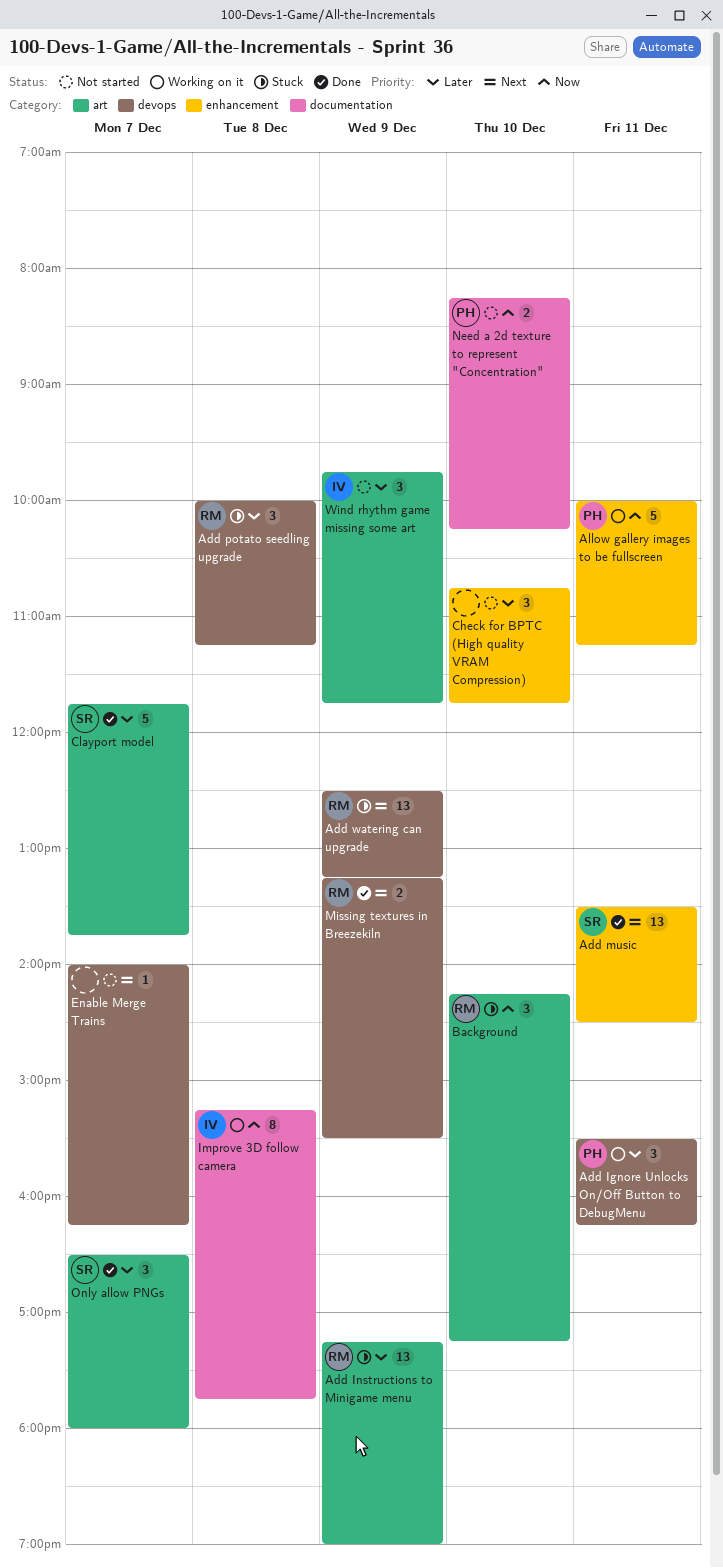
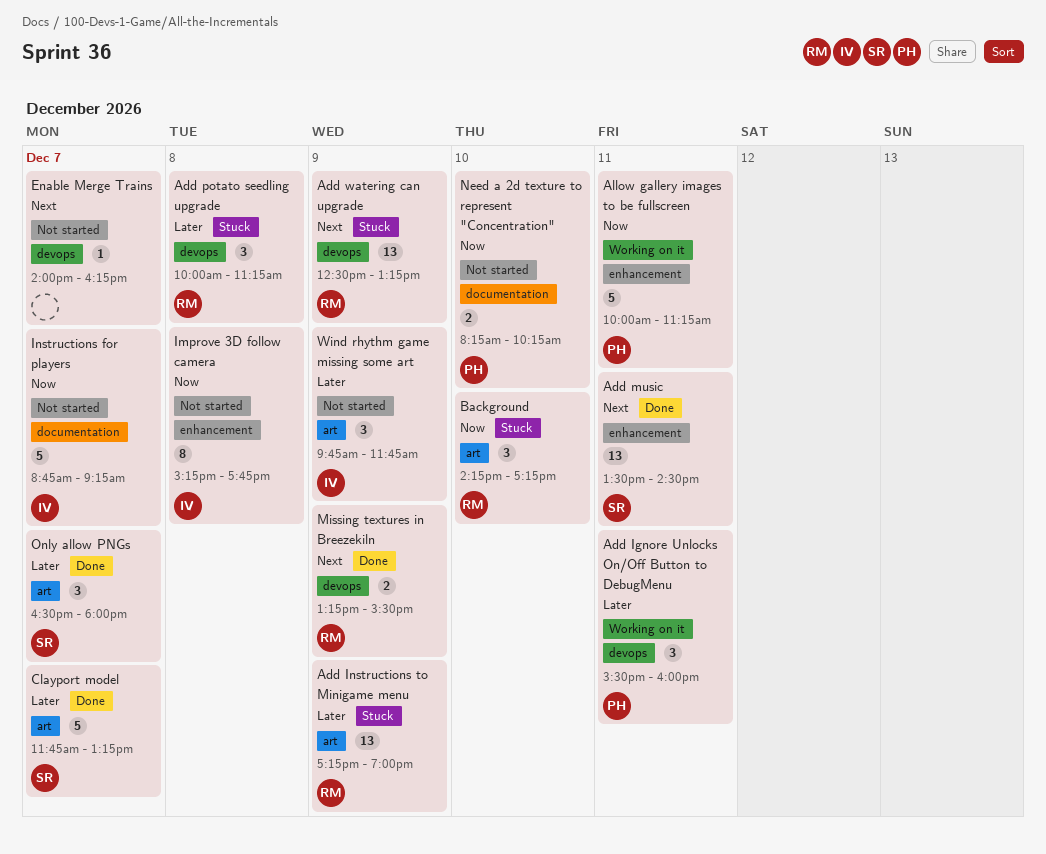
Add Ignore Unlocks On/Off Button to DebugMenu, ends: 16:15 -> 16:00
Check for BPTC (High quality VRAM Compression): present -> none
Clayport model, ends: 13:45 -> 13:15
Improve 3D follow camera, status: Working on it -> Not started
Improve 3D follow camera, label: documentation -> enhancement
Instructions for players: none -> present

